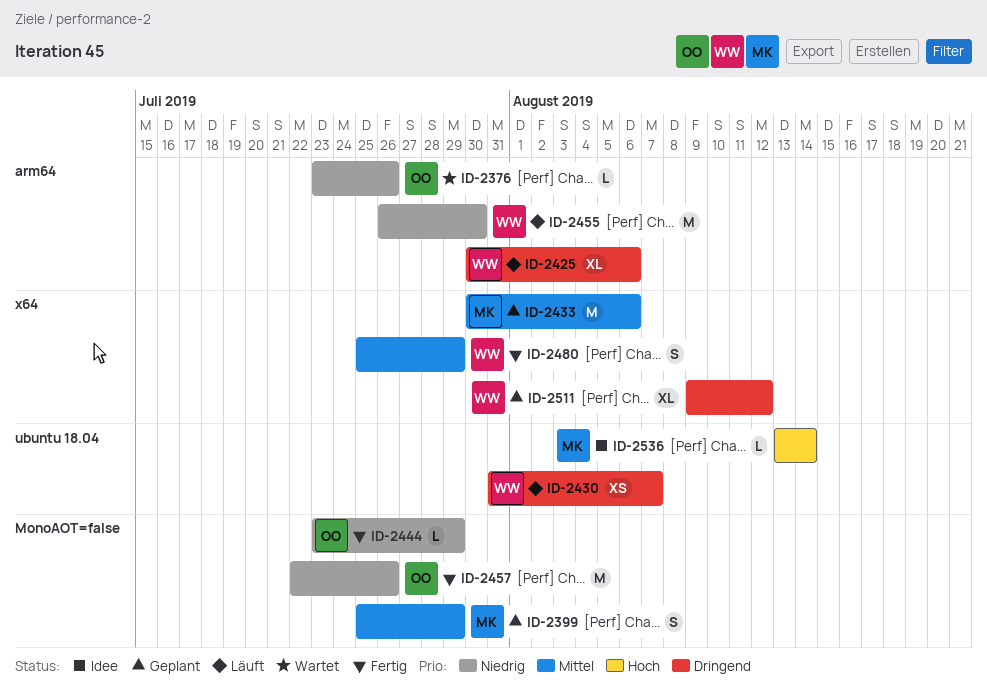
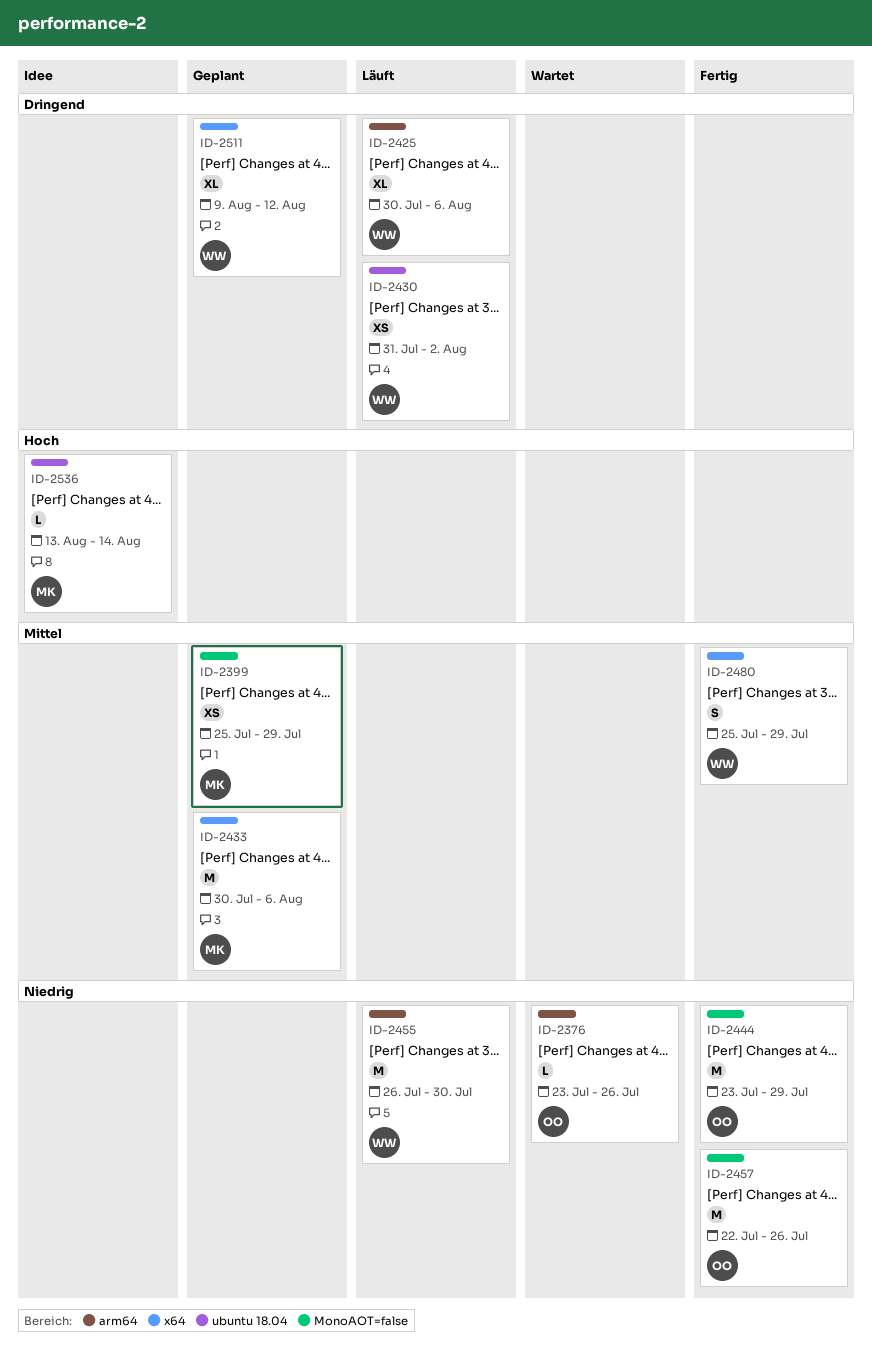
ID-2399, estimate: S -> XS
ID-2430, due: Aug 7 -> Aug 2
ID-2444, estimate: L -> M

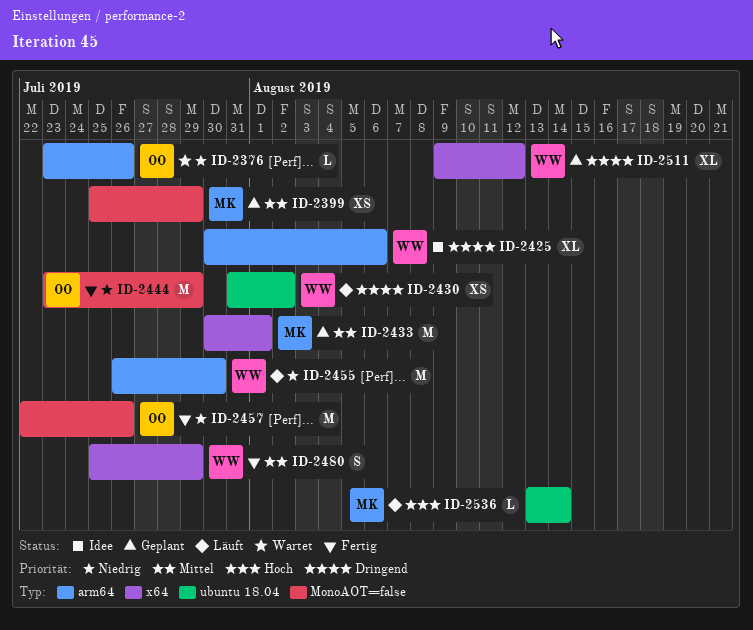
ID-2425, status: Läuft -> Idee
ID-2433, due: Aug 6 -> Aug 1
ID-2536, status: Idee -> Läuft

